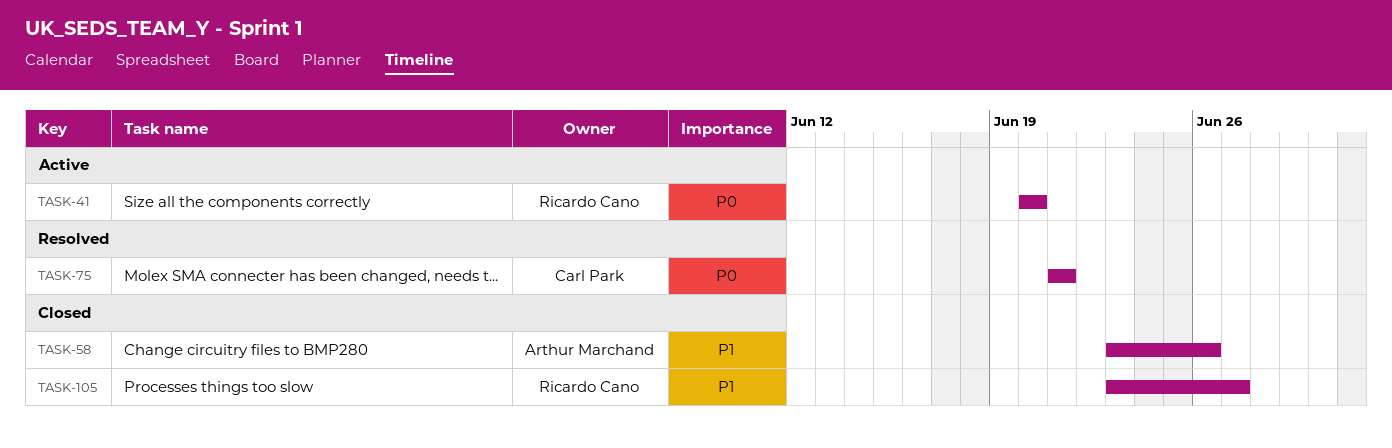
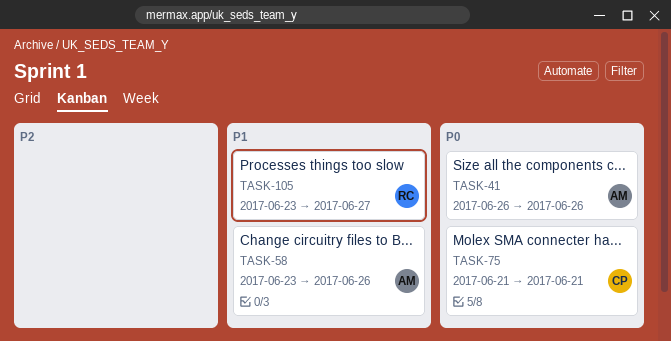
TASK-41, owner: Ricardo Cano -> Arthur Marchand
TASK-41, start: Jun 20 -> Jun 26
TASK-41, due: Jun 20 -> Jun 26

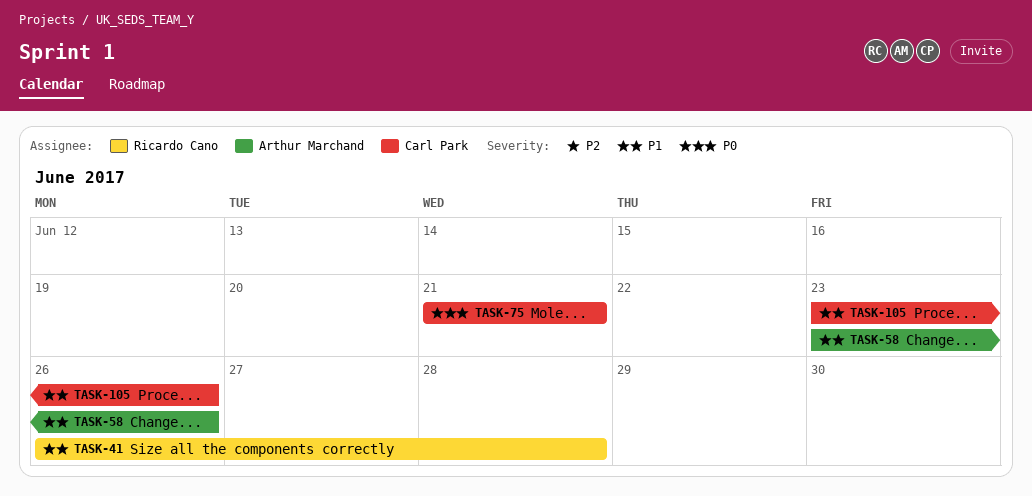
TASK-41, owner: Arthur Marchand -> Ricardo Cano
TASK-41, priority: P0 -> P1
TASK-41, due: Jun 26 -> Jun 28
TASK-105, owner: Ricardo Cano -> Carl Park
TASK-105, due: Jun 27 -> Jun 26

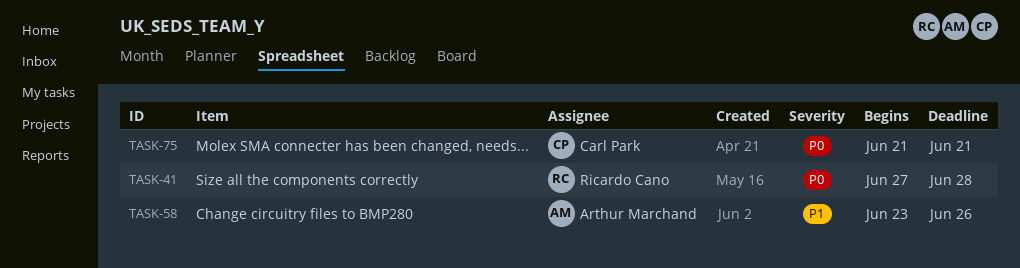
TASK-41, priority: P1 -> P0
TASK-41, start: Jun 26 -> Jun 27
TASK-105: present -> none

